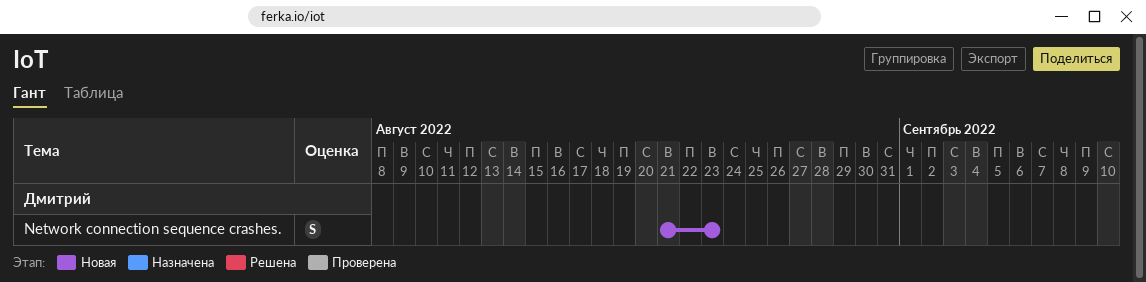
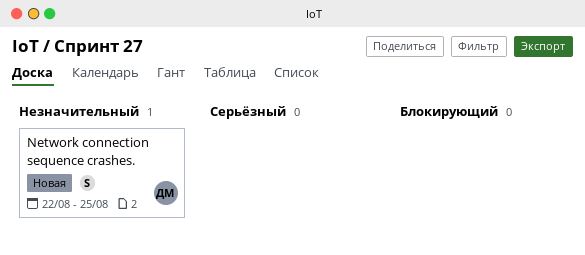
Network connection sequence crashes., start: Aug 21 -> Aug 22
Network connection sequence crashes., due: Aug 23 -> Aug 25

